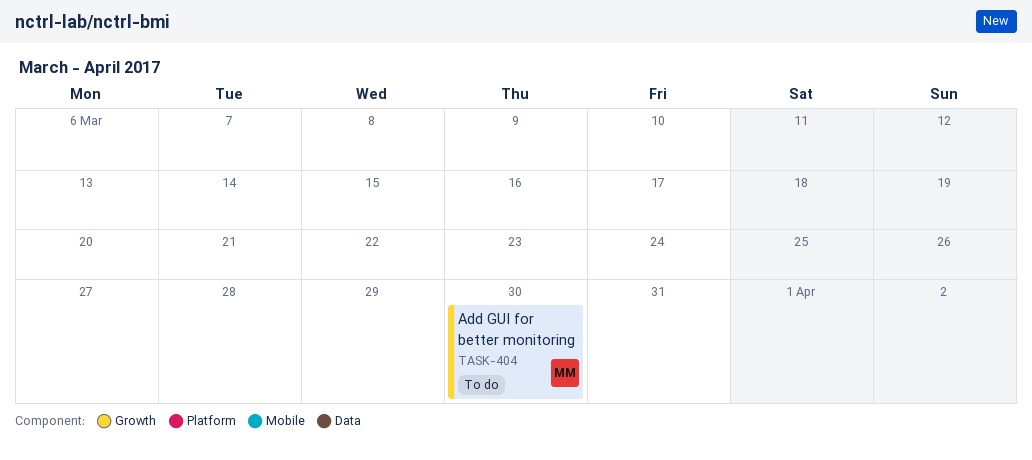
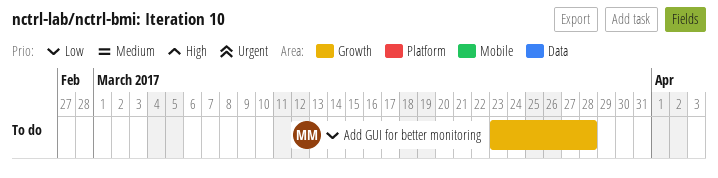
Add GUI for better monitoring, due: Mar 30 -> Mar 28

